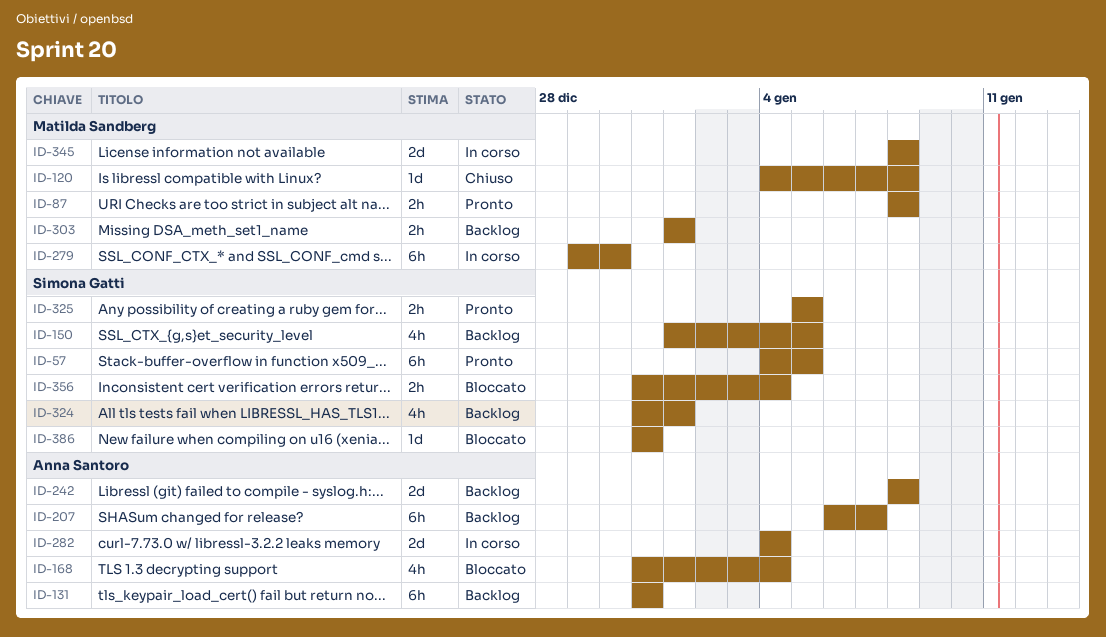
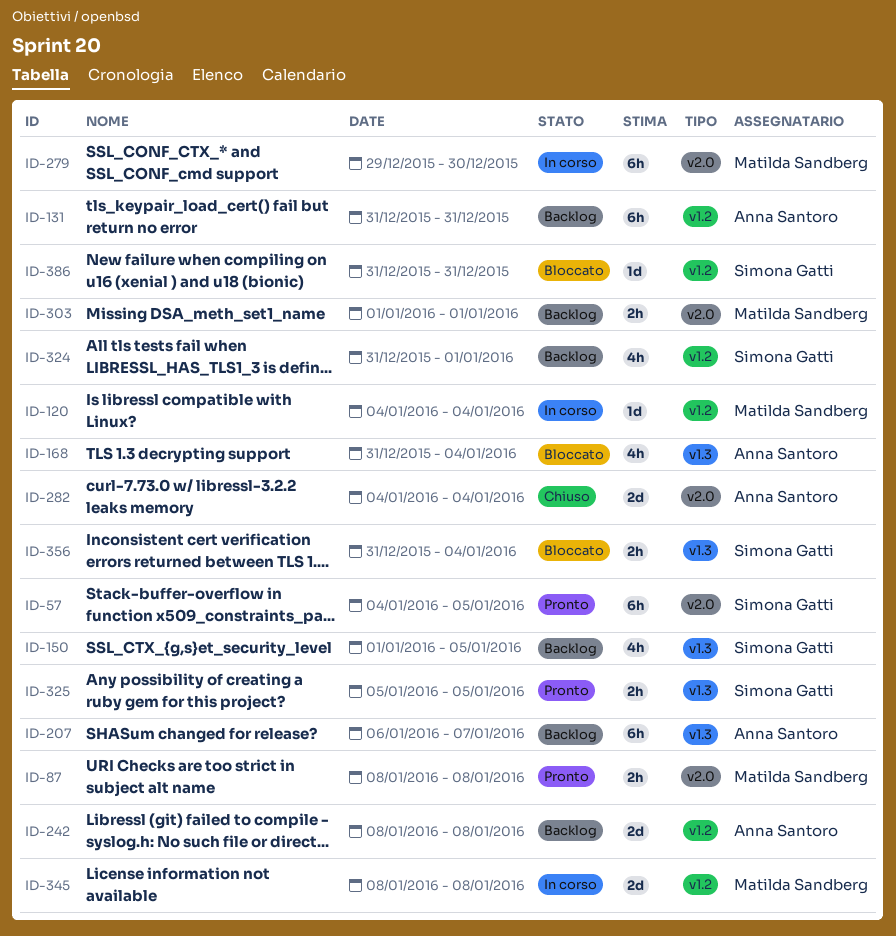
ID-120, status: Chiuso -> In corso
ID-120, due: Jan 8 -> Jan 4
ID-282, status: In corso -> Chiuso

